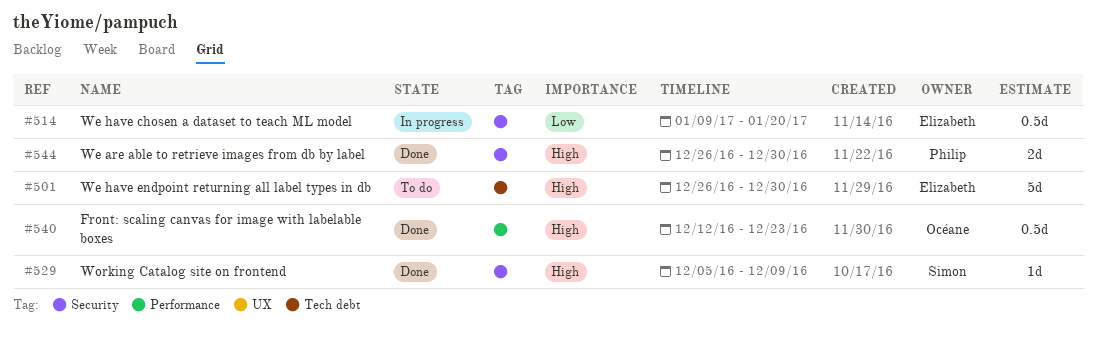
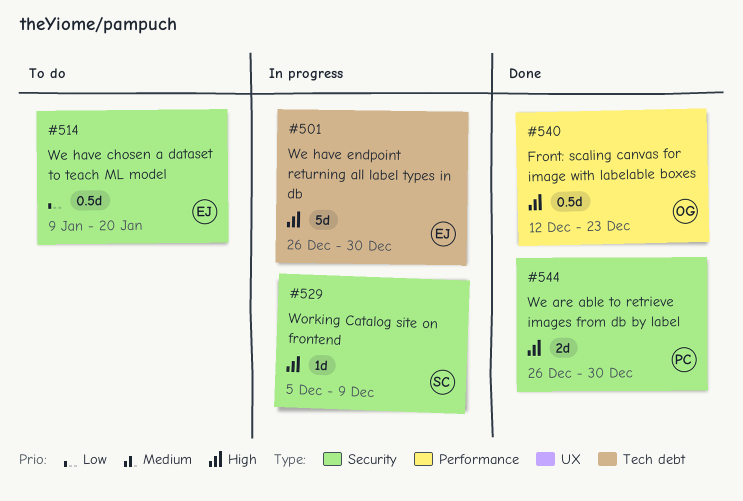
#501, status: To do -> In progress
#514, status: In progress -> To do
#529, status: Done -> In progress

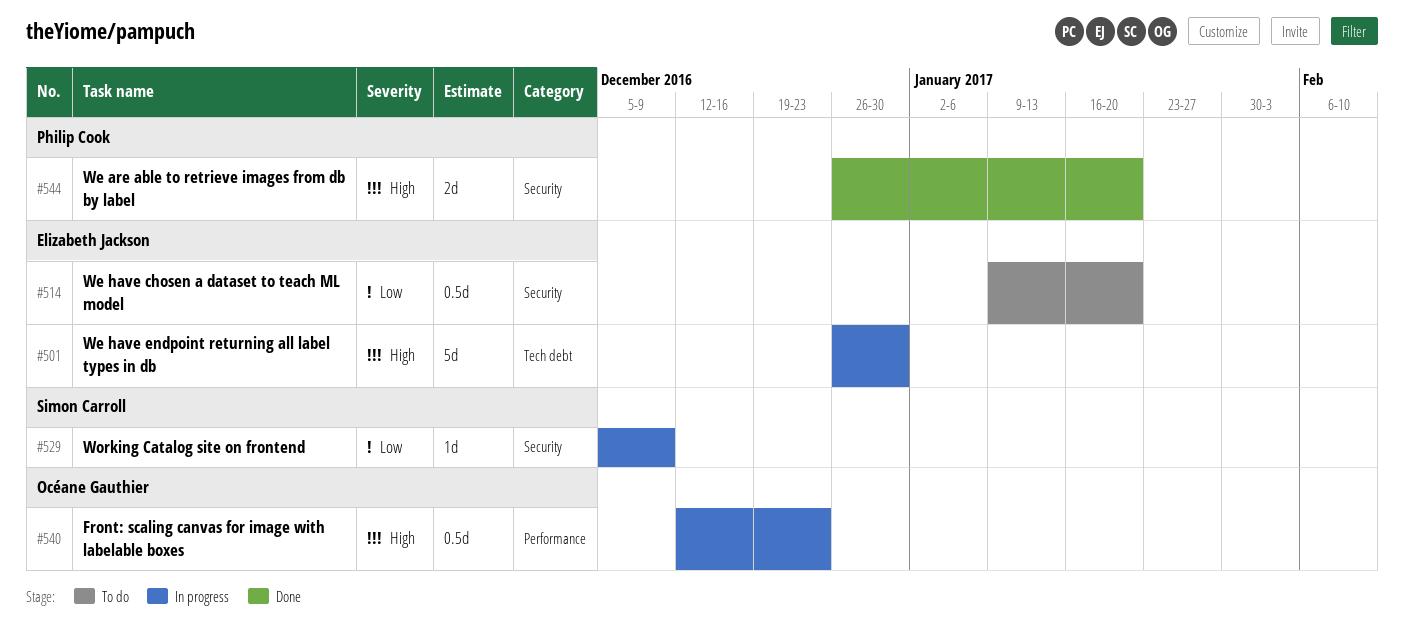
#529, priority: High -> Low
#540, status: Done -> In progress
#544, due: Dec 30 -> Jan 20

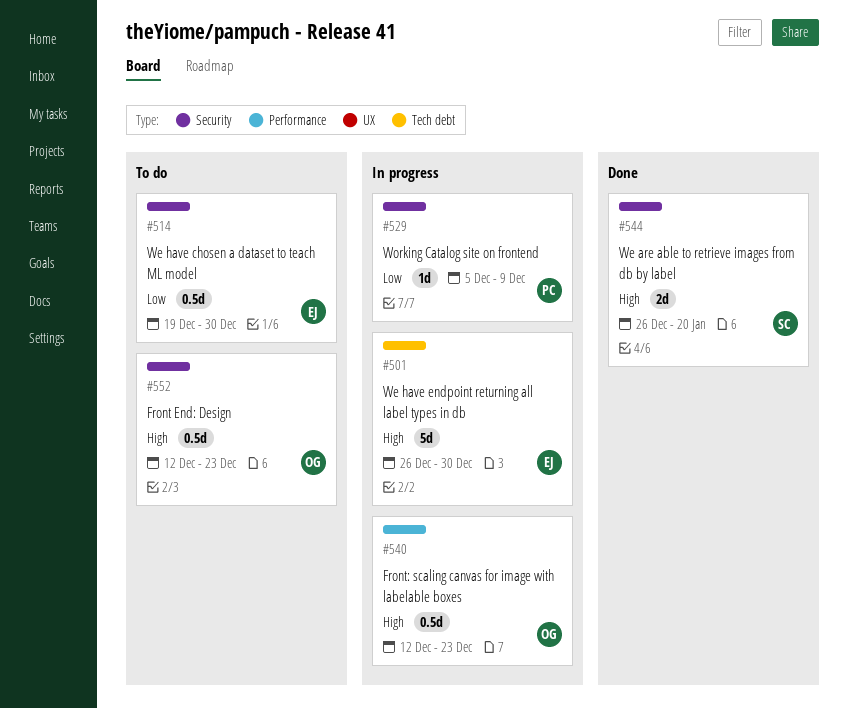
#514, start: Jan 9 -> Dec 19
#514, due: Jan 20 -> Dec 30
#529, owner: Simon Carroll -> Philip Cook
#544, owner: Philip Cook -> Simon Carroll
#552: none -> present

